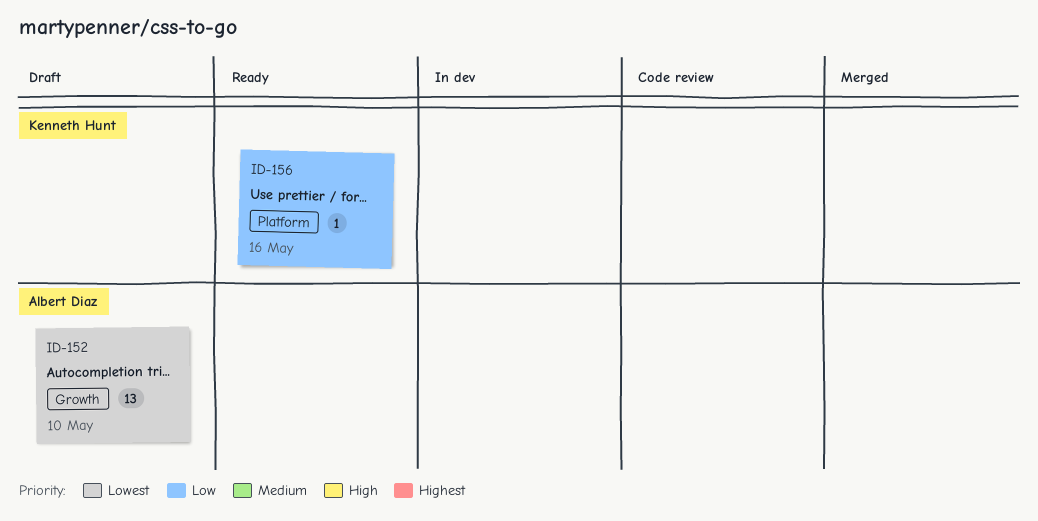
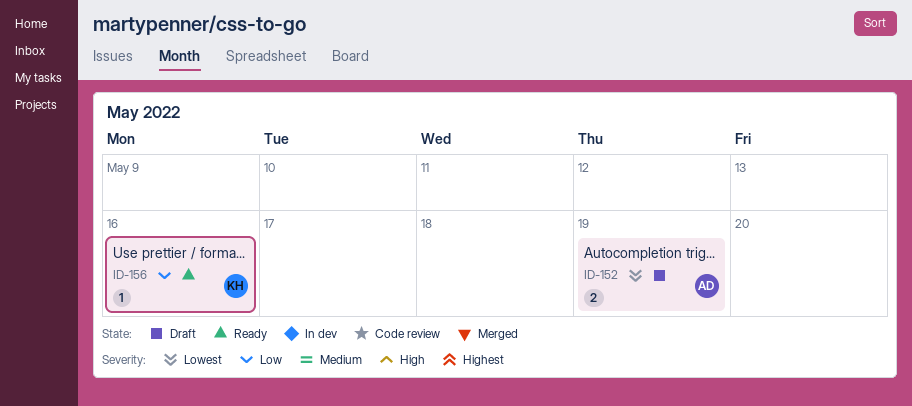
ID-152, estimate: 13 -> 2
ID-152, due: May 10 -> May 19

